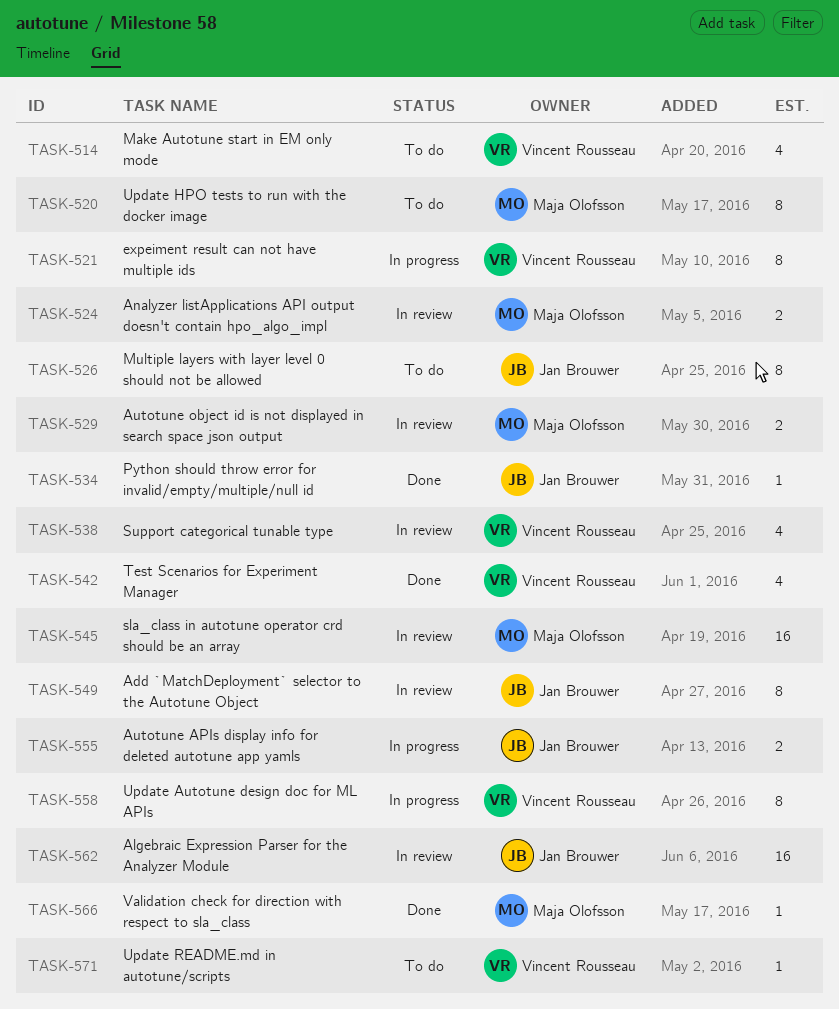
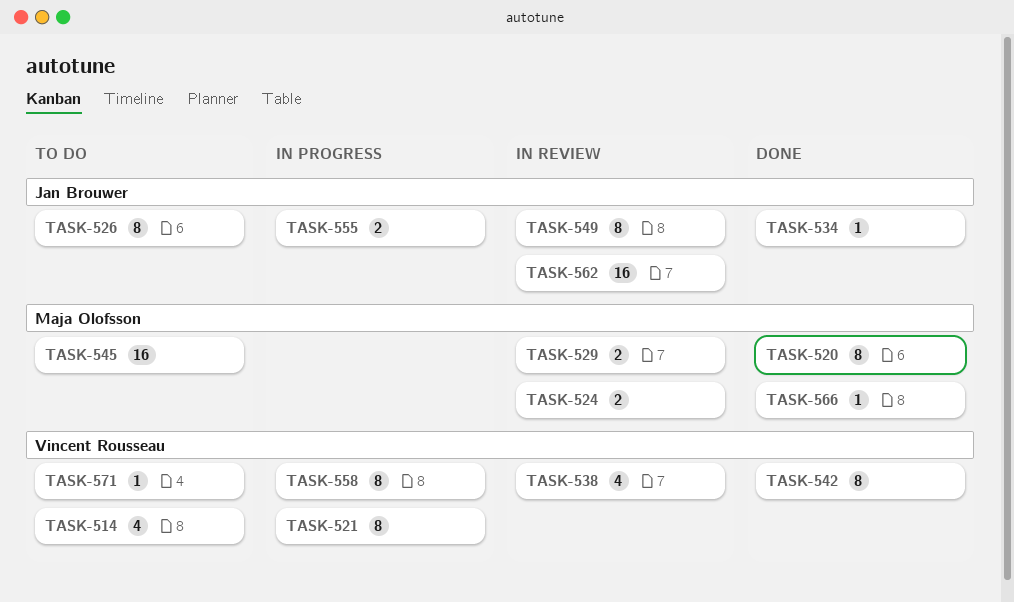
TASK-520, status: To do -> Done
TASK-542, estimate: 4 -> 8
TASK-545, status: In review -> To do

